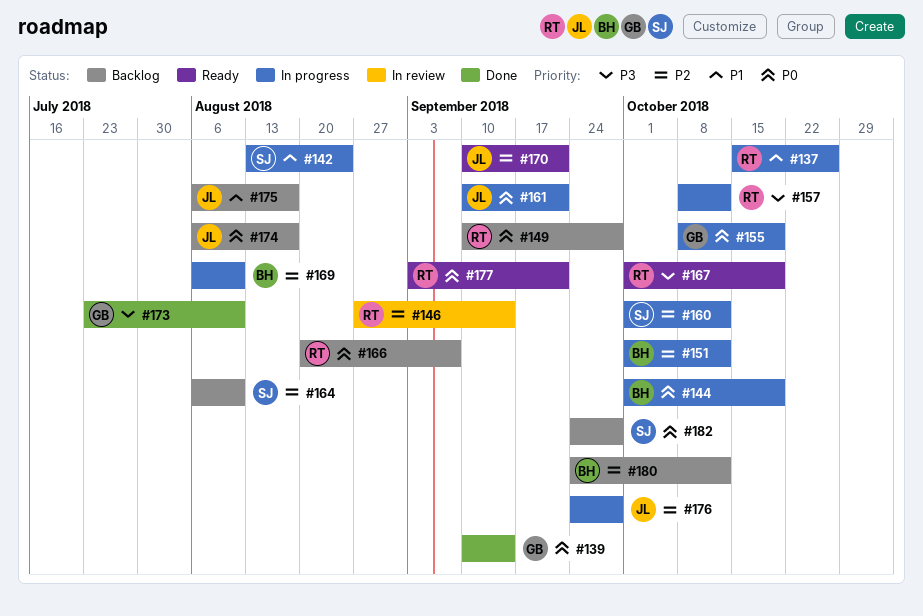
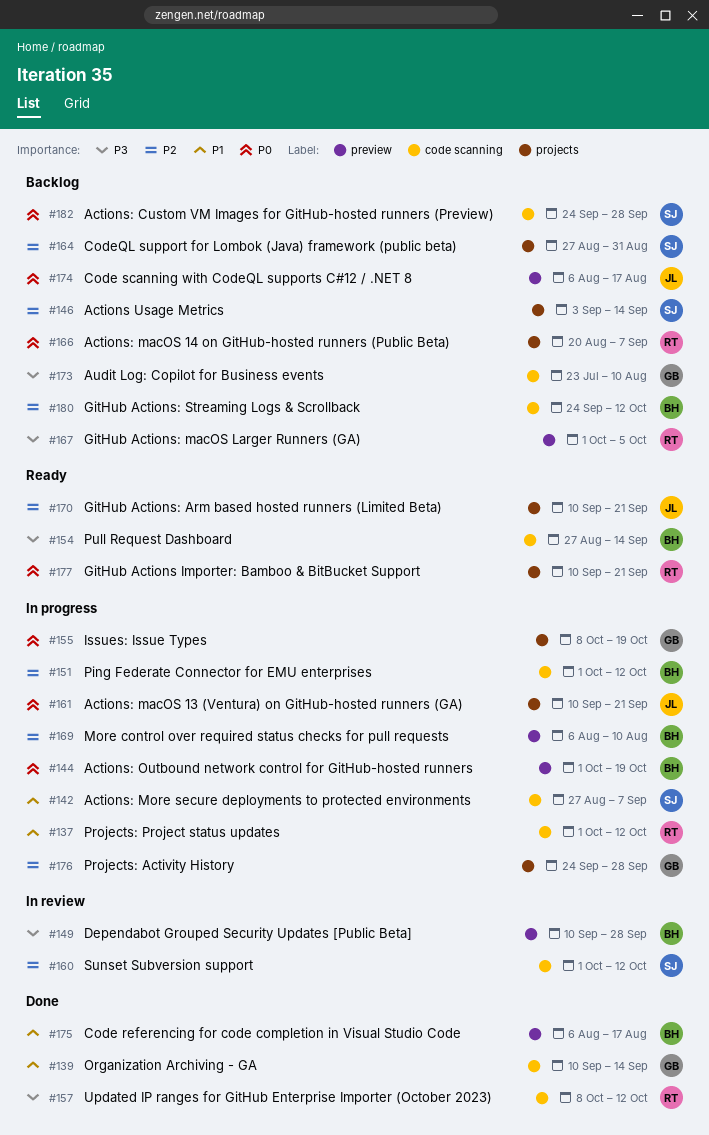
#137, start: Oct 15 -> Oct 1
#137, due: Oct 26 -> Oct 12
#139, priority: P0 -> P1
#142, start: Aug 13 -> Aug 27
#142, due: Aug 24 -> Sep 7
#146, status: In review -> Backlog
#146, owner: RT -> SJ
#146, start: Aug 27 -> Sep 3
#149, status: Backlog -> In review
#149, owner: RT -> BH
#149, priority: P0 -> P3
#154: none -> present
#157, status: In progress -> Done
#160, status: In progress -> In review
#164, start: Aug 6 -> Aug 27
#164, due: Aug 10 -> Aug 31
#167, status: Ready -> Backlog
#167, due: Oct 19 -> Oct 5
#173, status: Done -> Backlog
#175, status: Backlog -> Done
#175, owner: JL -> BH
#176, owner: JL -> GB
#177, start: Sep 3 -> Sep 10

